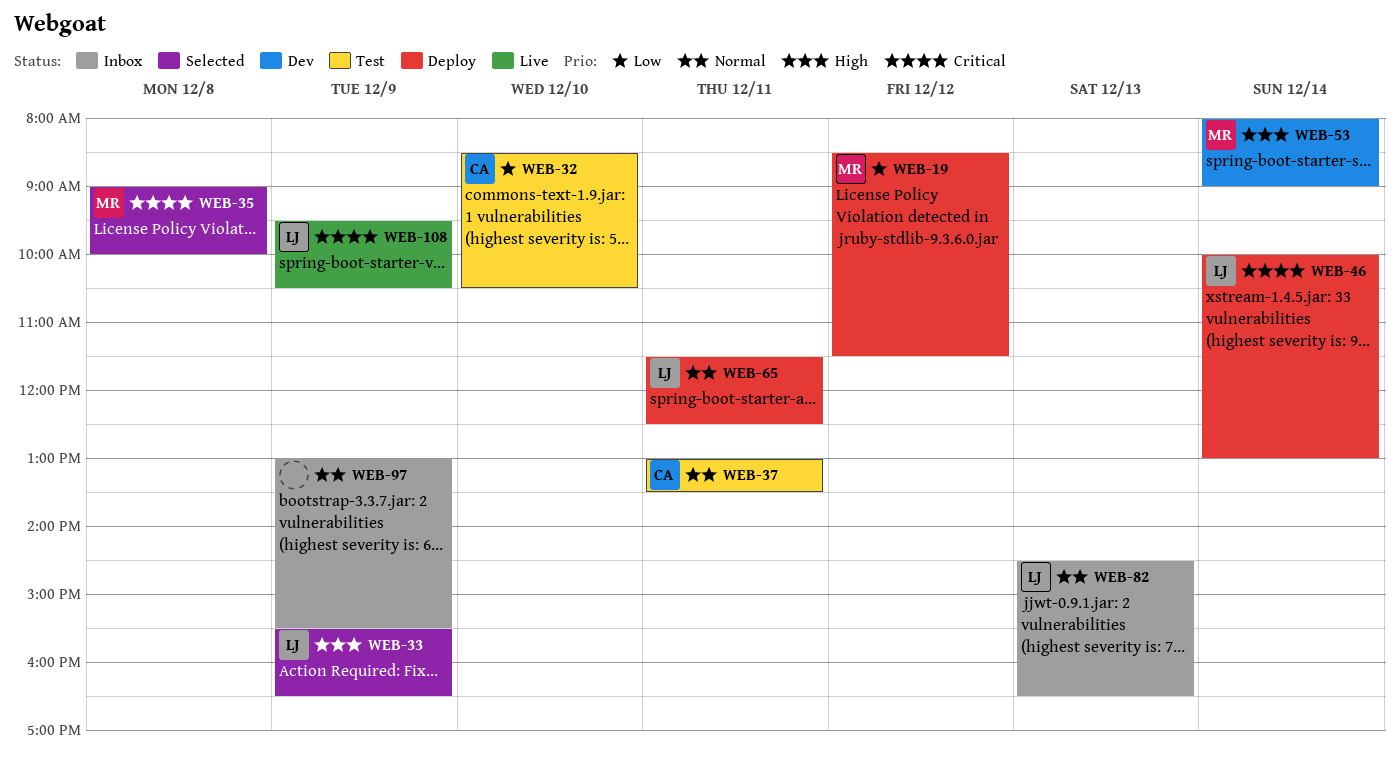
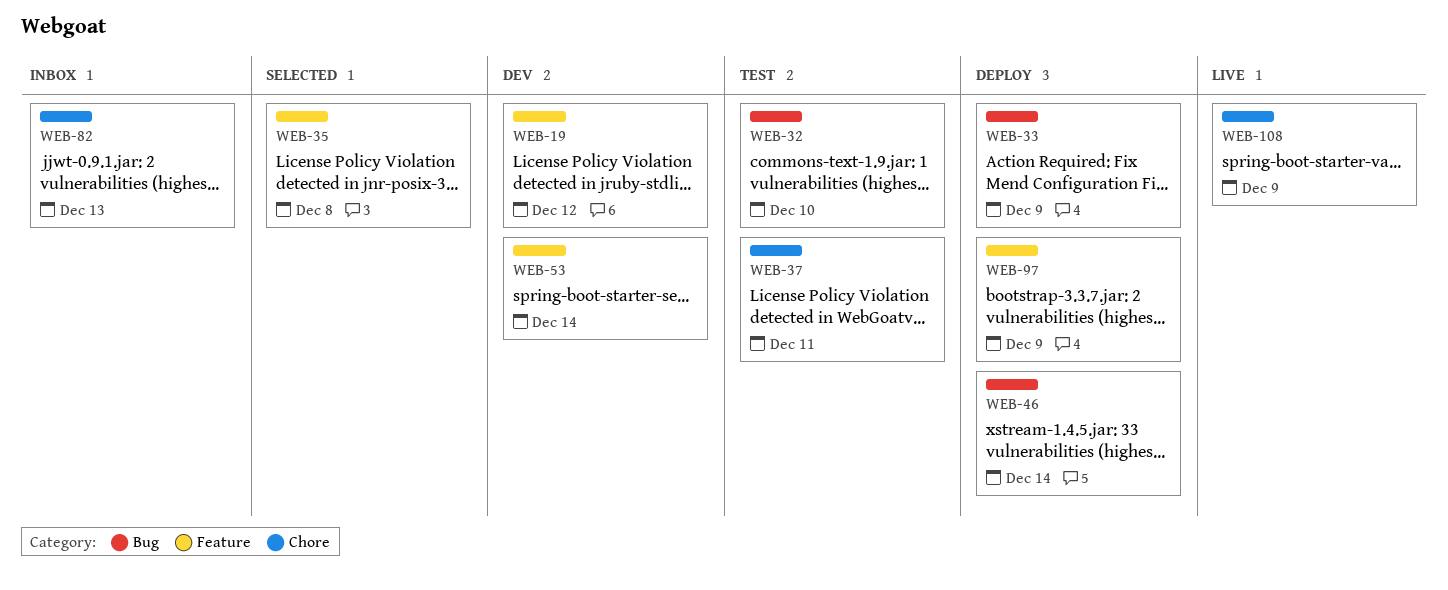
WEB-19, status: Deploy -> Dev
WEB-33, status: Selected -> Deploy
WEB-65: present -> none
WEB-97, status: Inbox -> Deploy

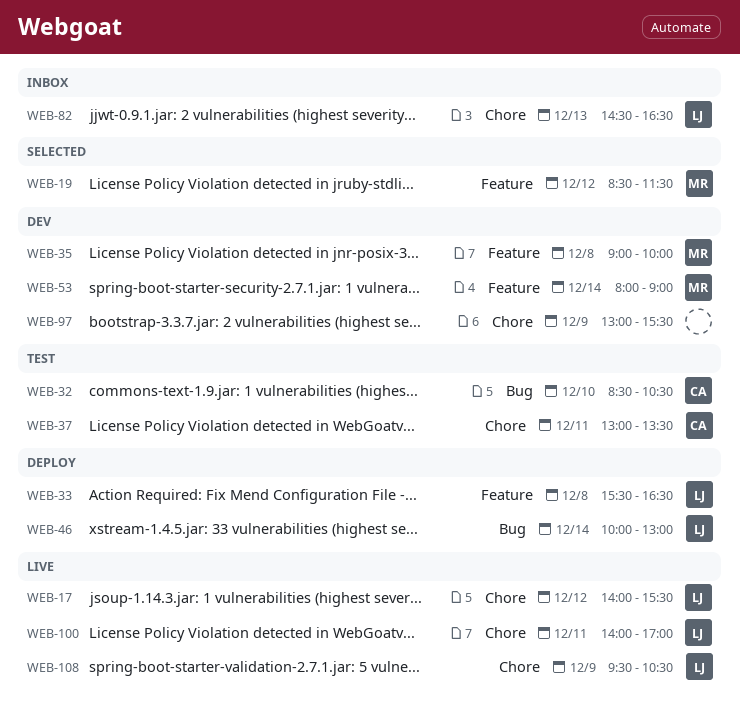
WEB-17: none -> present
WEB-19, status: Dev -> Selected
WEB-33, label: Bug -> Feature
WEB-33, day: Dec 9 -> Dec 8
WEB-35, status: Selected -> Dev
WEB-97, status: Deploy -> Dev
WEB-97, label: Feature -> Chore
WEB-100: none -> present

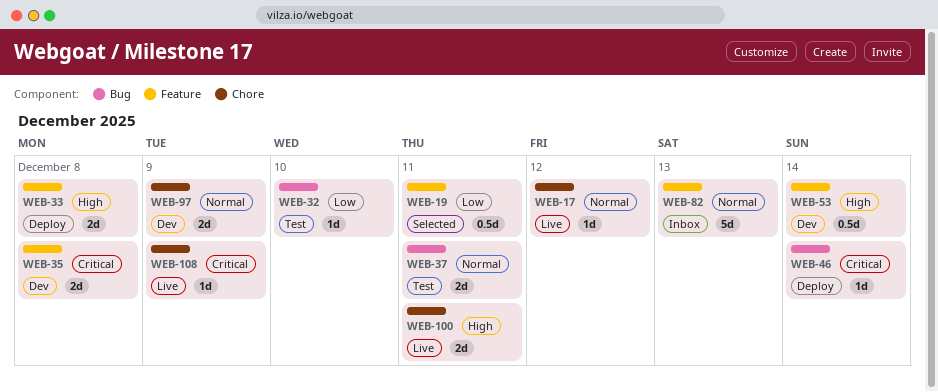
WEB-19, day: Dec 12 -> Dec 11
WEB-37, label: Chore -> Bug
WEB-82, label: Chore -> Feature

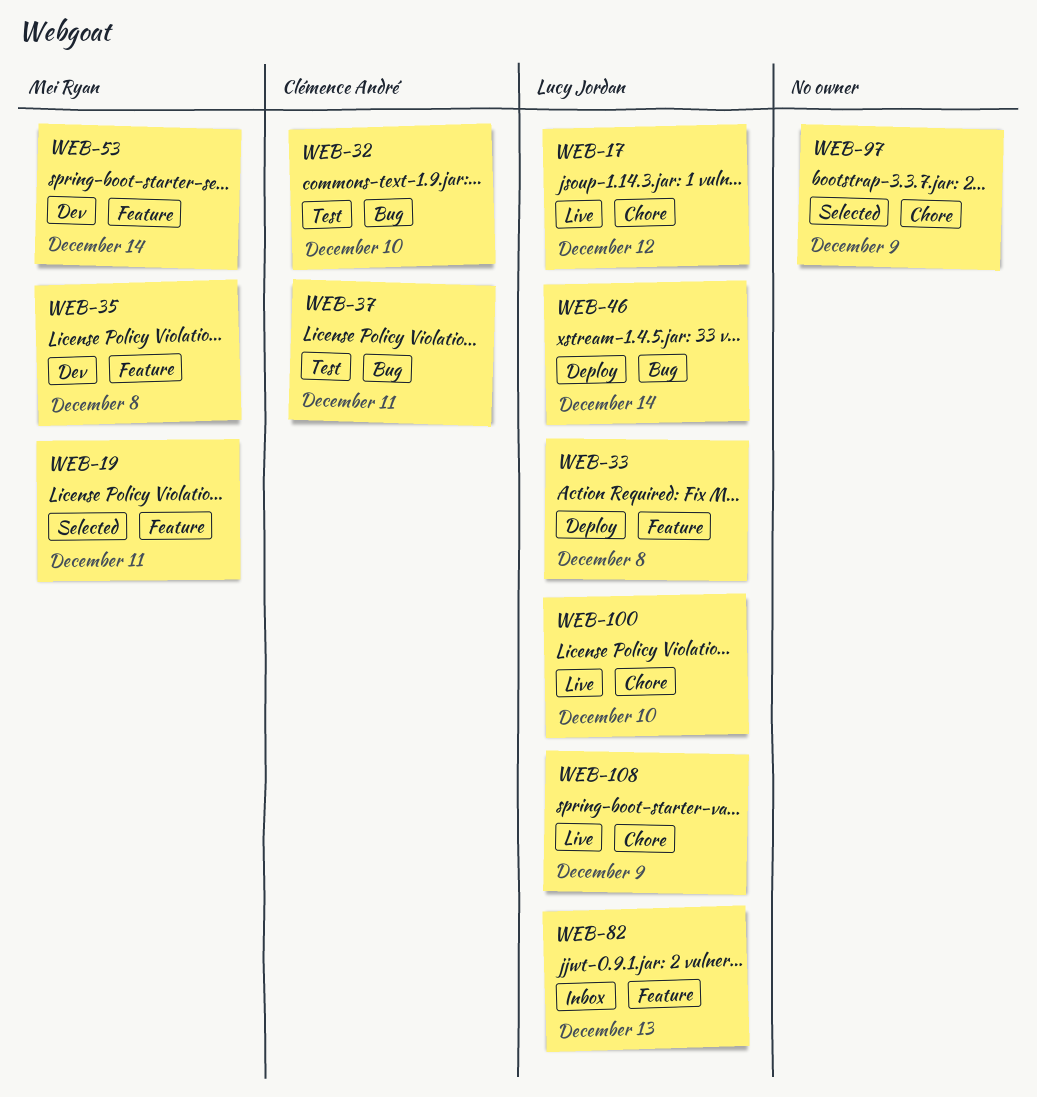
WEB-97, status: Dev -> Selected
WEB-100, day: Dec 11 -> Dec 10

